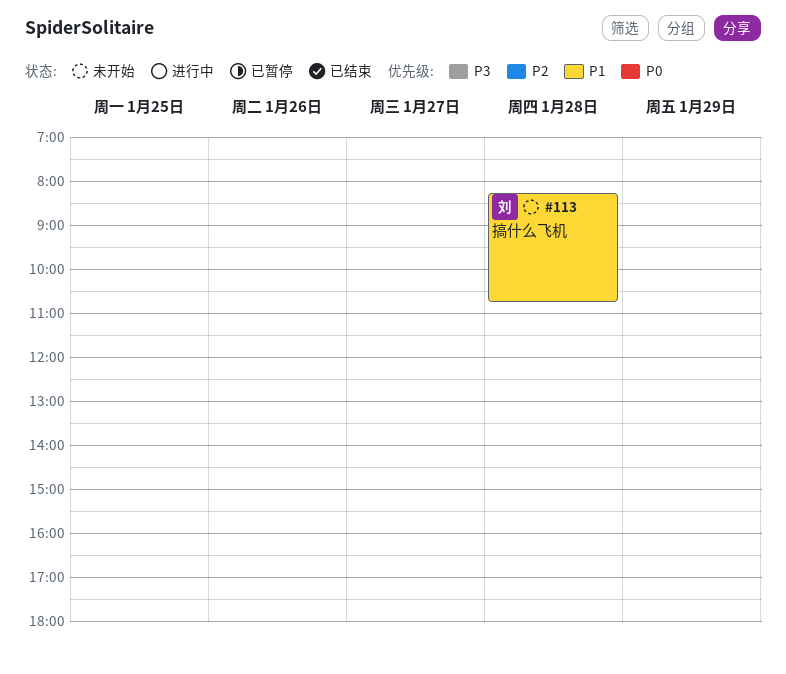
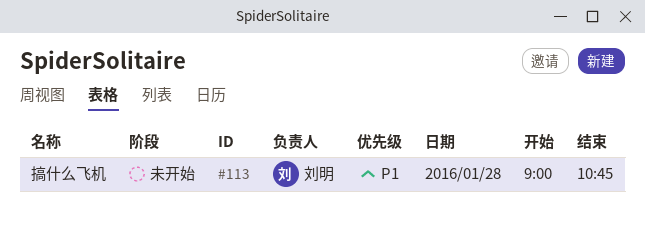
#113, begins: 08:15 -> 09:00

